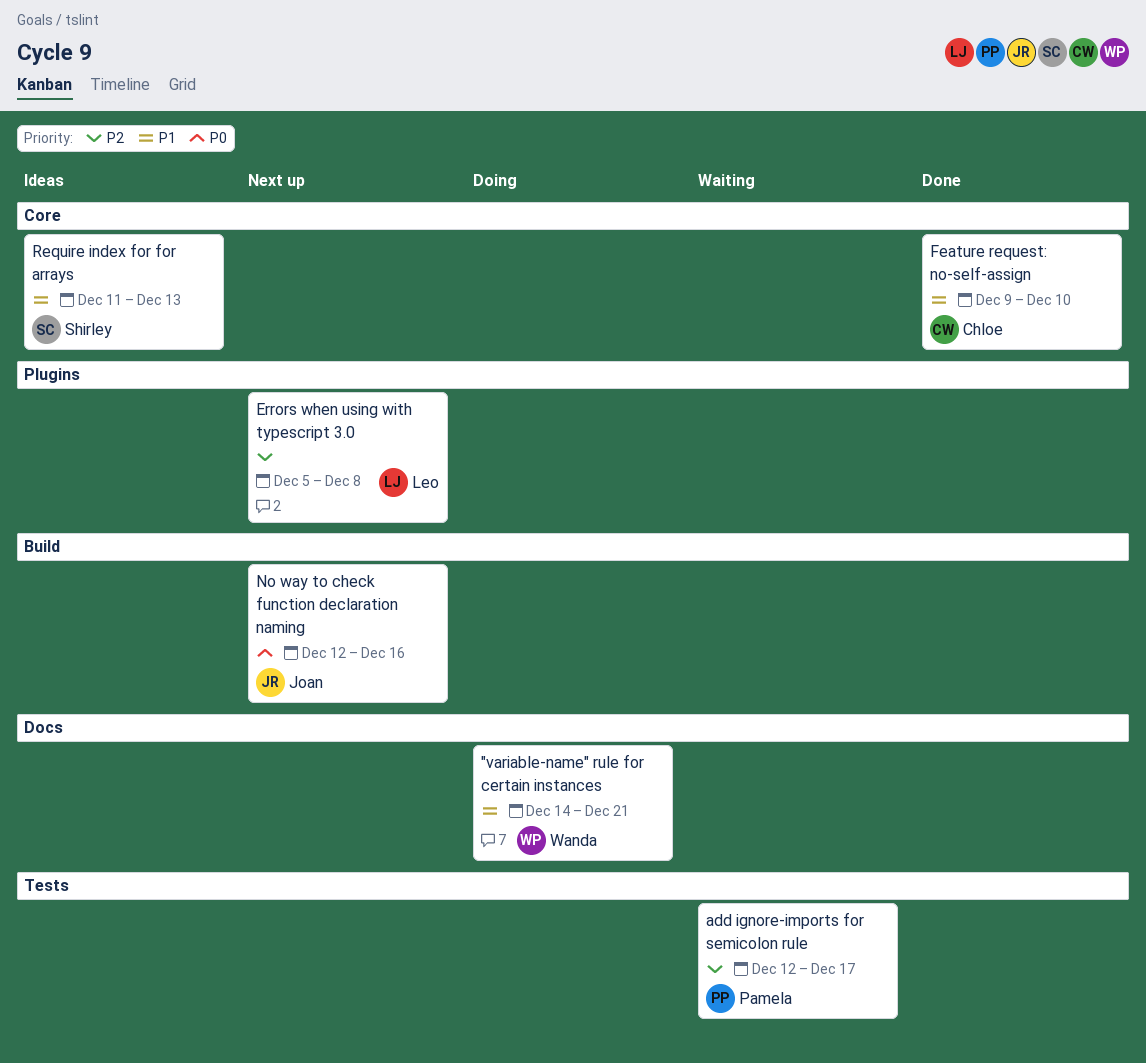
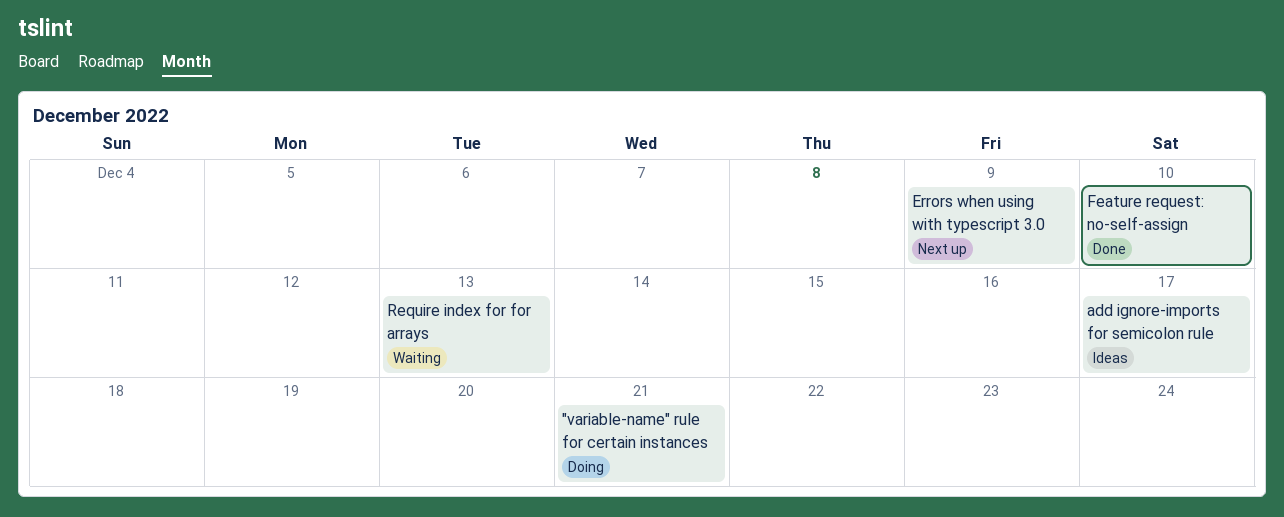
add ignore-imports for semicolon rule, status: Waiting -> Ideas
Errors when using with typescript 3.0, due: Dec 8 -> Dec 9
No way to check function declaration naming: present -> none
Require index for for arrays, status: Ideas -> Waiting

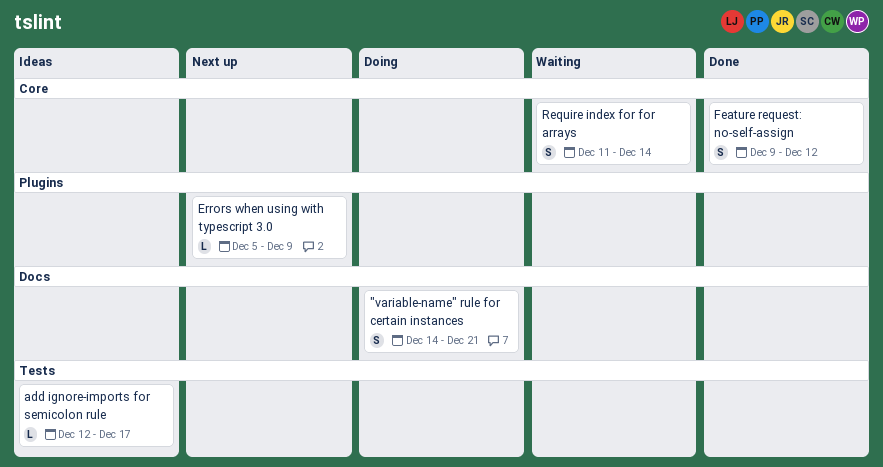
Feature request: no-self-assign, due: Dec 10 -> Dec 12
Require index for for arrays, due: Dec 13 -> Dec 14

